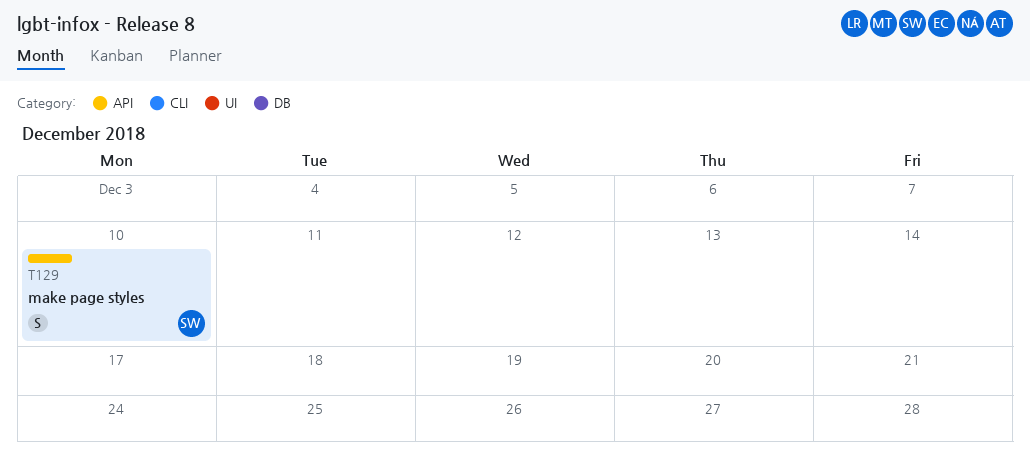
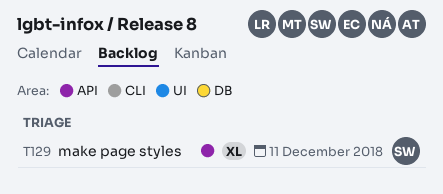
T129, estimate: S -> XL
T129, due: Dec 10 -> Dec 11

